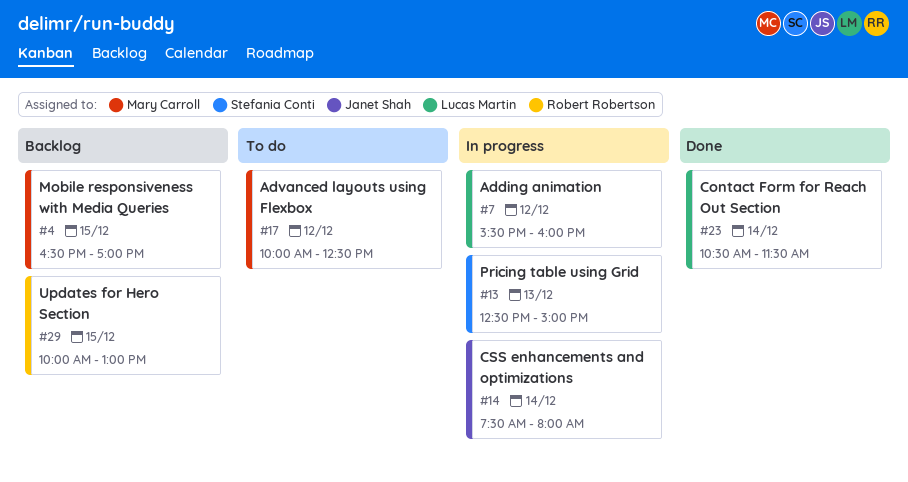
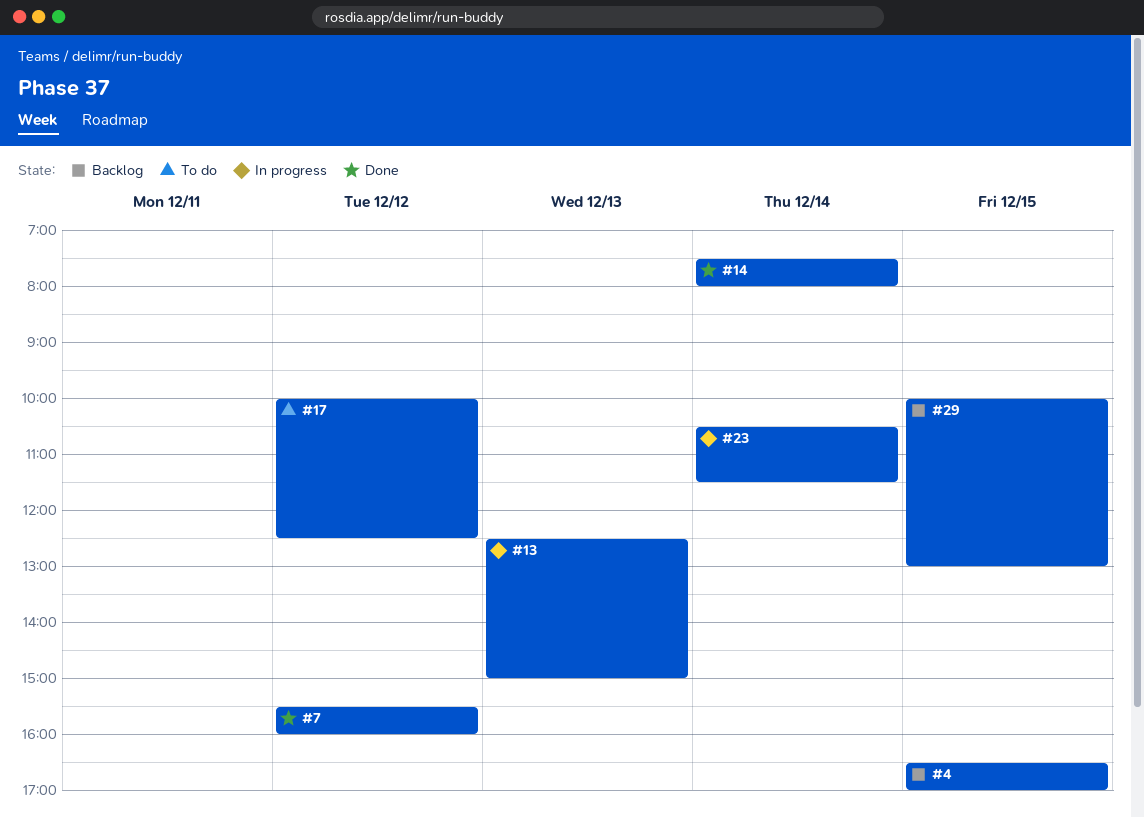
#7, status: In progress -> Done
#14, status: In progress -> Done
#23, status: Done -> In progress

